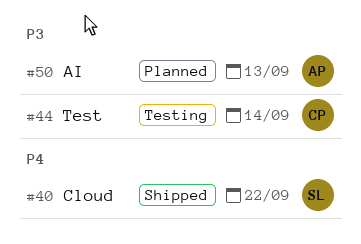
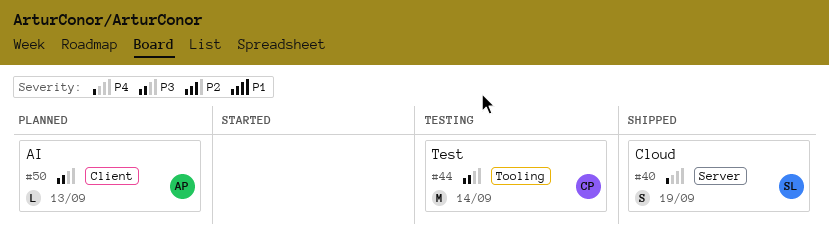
#40, due: Sep 22 -> Sep 19

